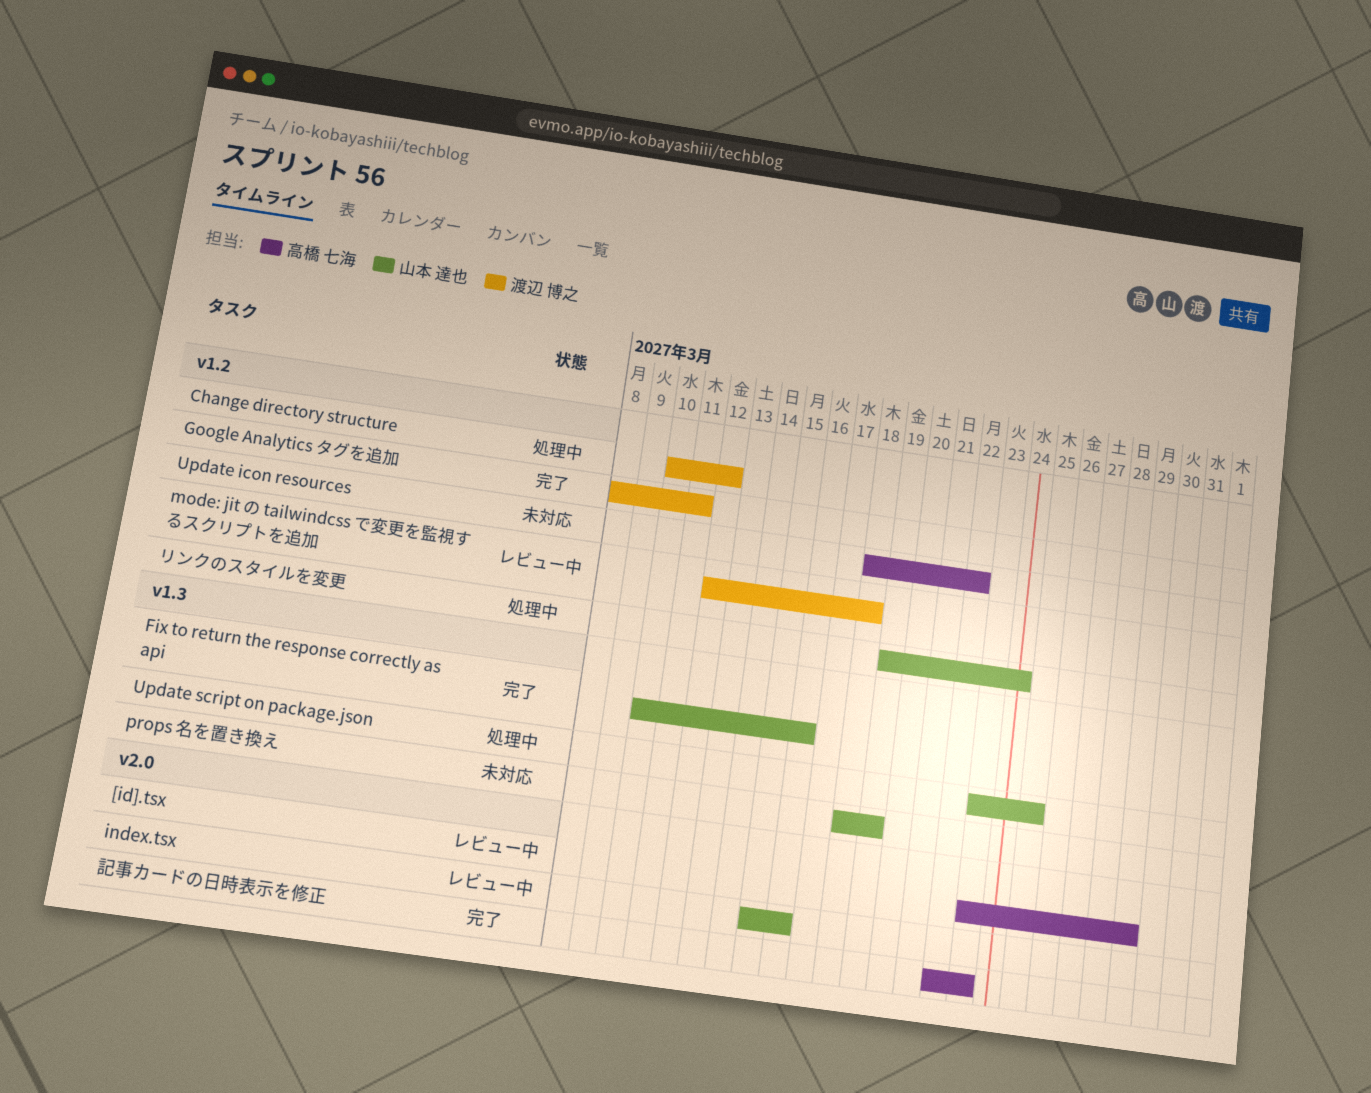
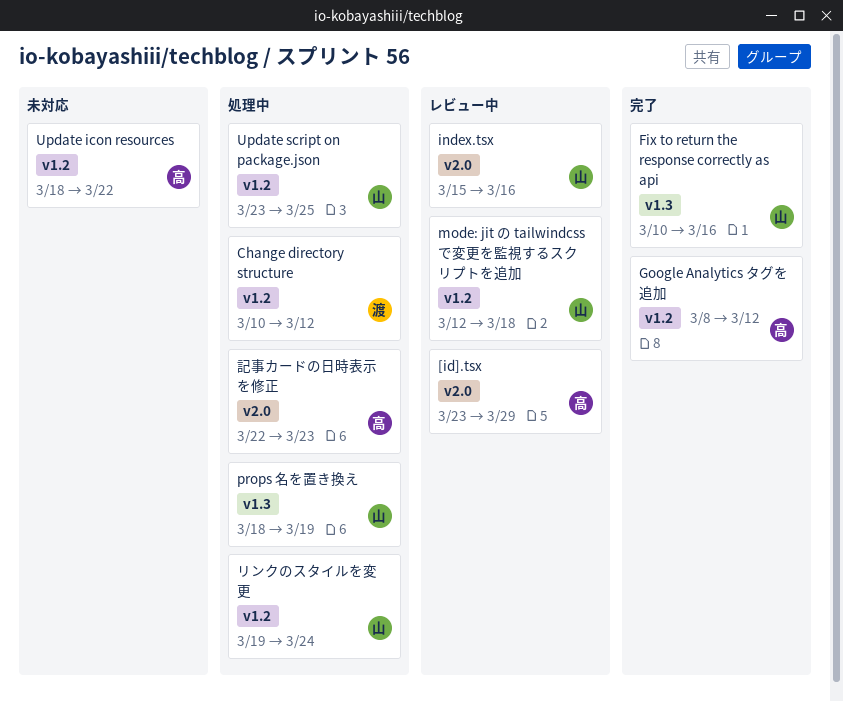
Google Analytics タグを追加, owner: 渡辺 博之 -> 高橋 七海
Google Analytics タグを追加, due: Mar 11 -> Mar 12
mode: jit の tailwindcss で変更を監視するスクリプトを追加, owner: 渡辺 博之 -> 山本 達也
props 名を置き換え, status: 未対応 -> 処理中
Update script on package.json, label: v1.3 -> v1.2
記事カードの日時表示を修正, status: 完了 -> 処理中

